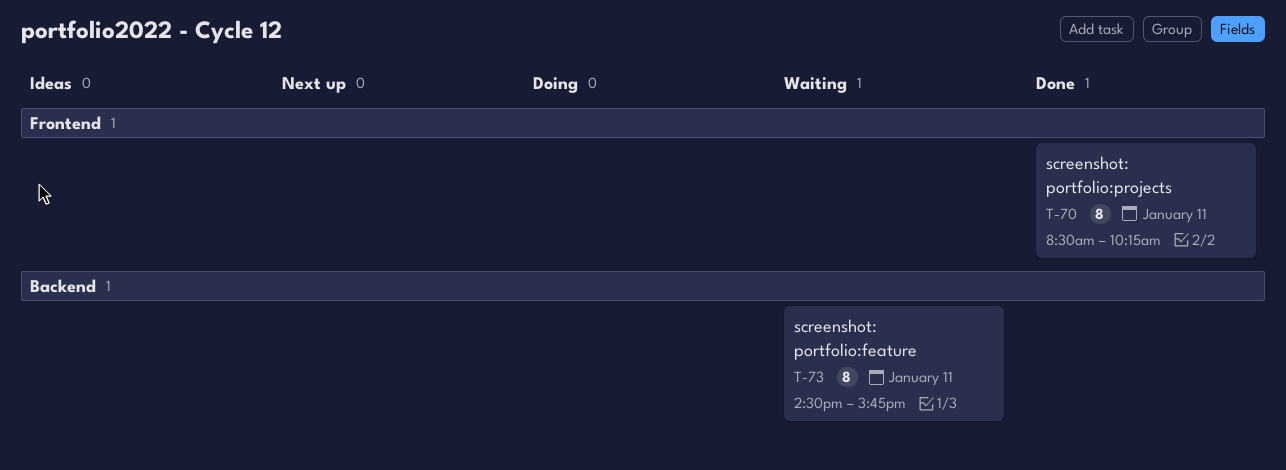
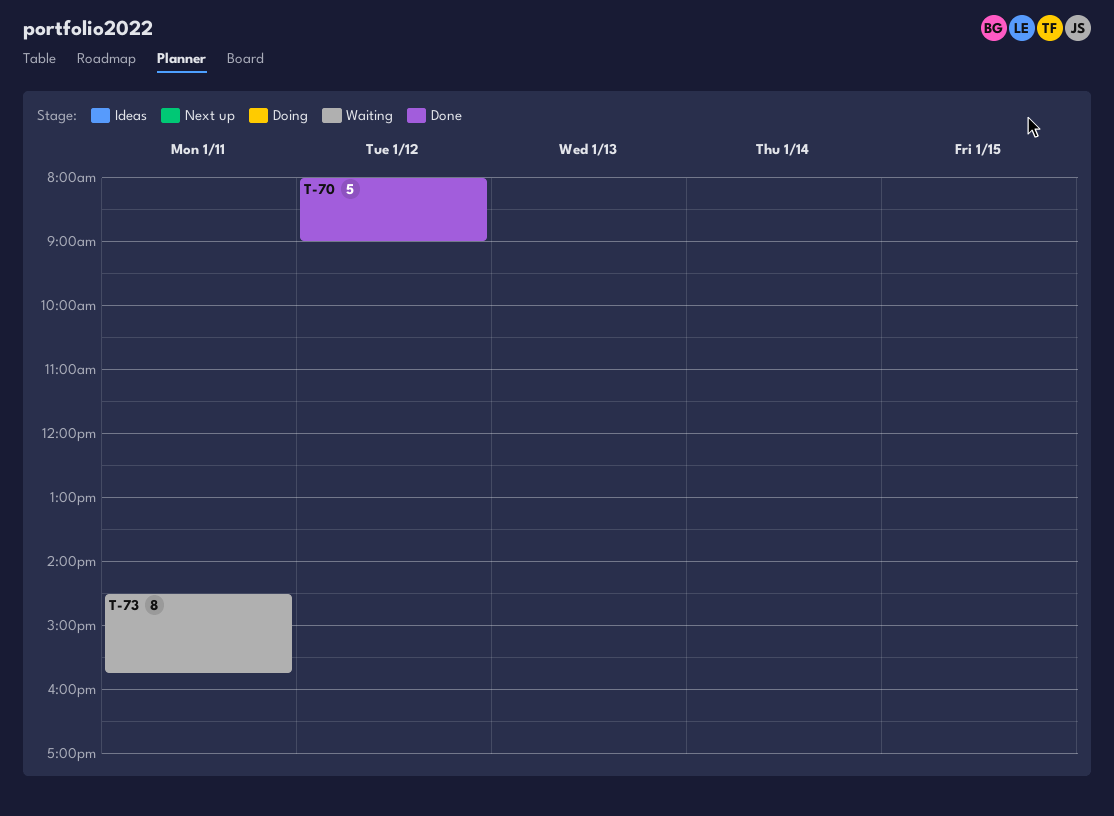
T-70, estimate: 8 -> 5
T-70, day: Jan 11 -> Jan 12
T-70, begins: 08:30 -> 08:00
T-70, ends: 10:15 -> 09:00

